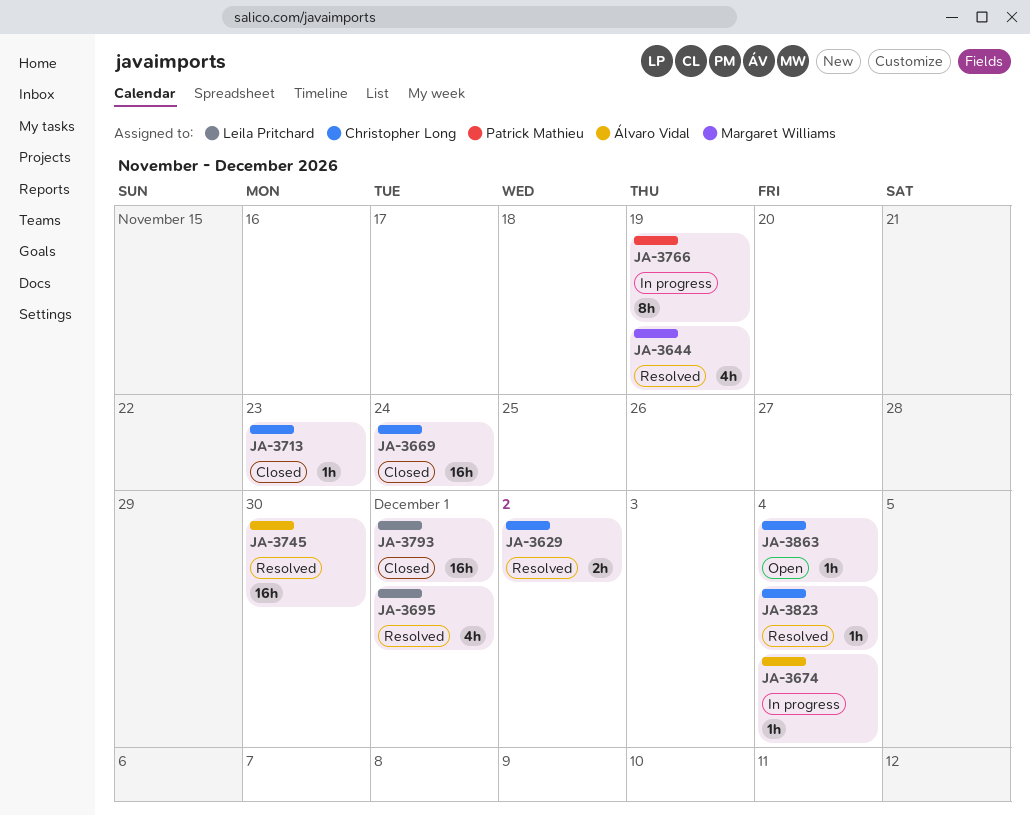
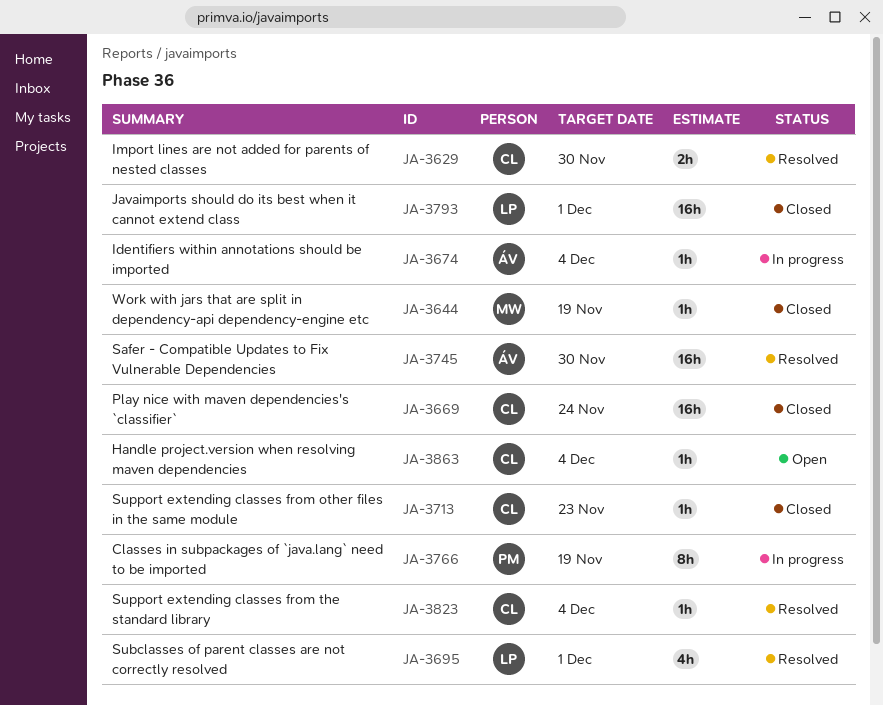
JA-3629, due: Dec 2 -> Nov 30
JA-3644, status: Resolved -> Closed
JA-3644, estimate: 4h -> 1h

